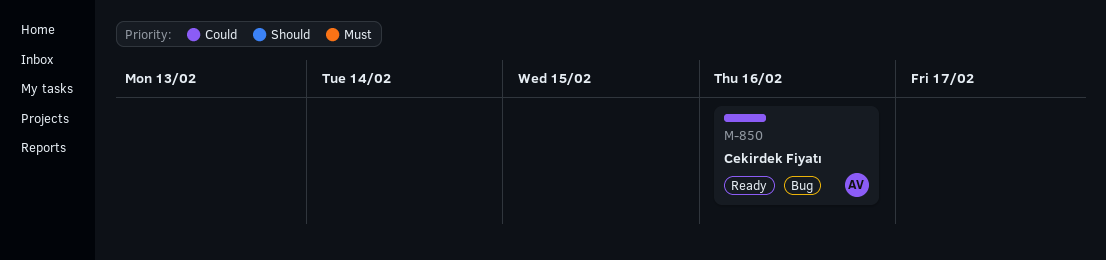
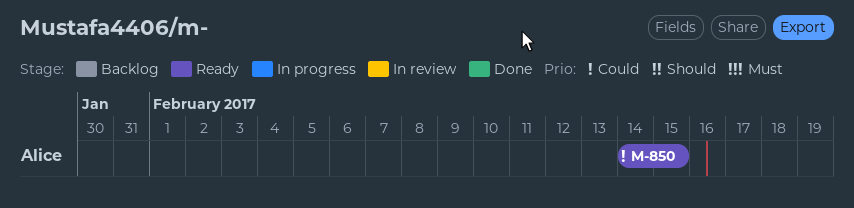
M-850, due: Feb 16 -> Feb 15

